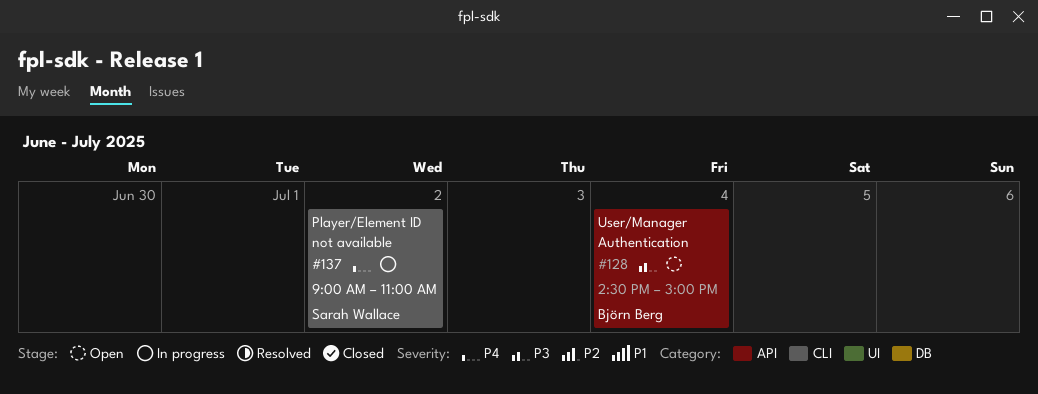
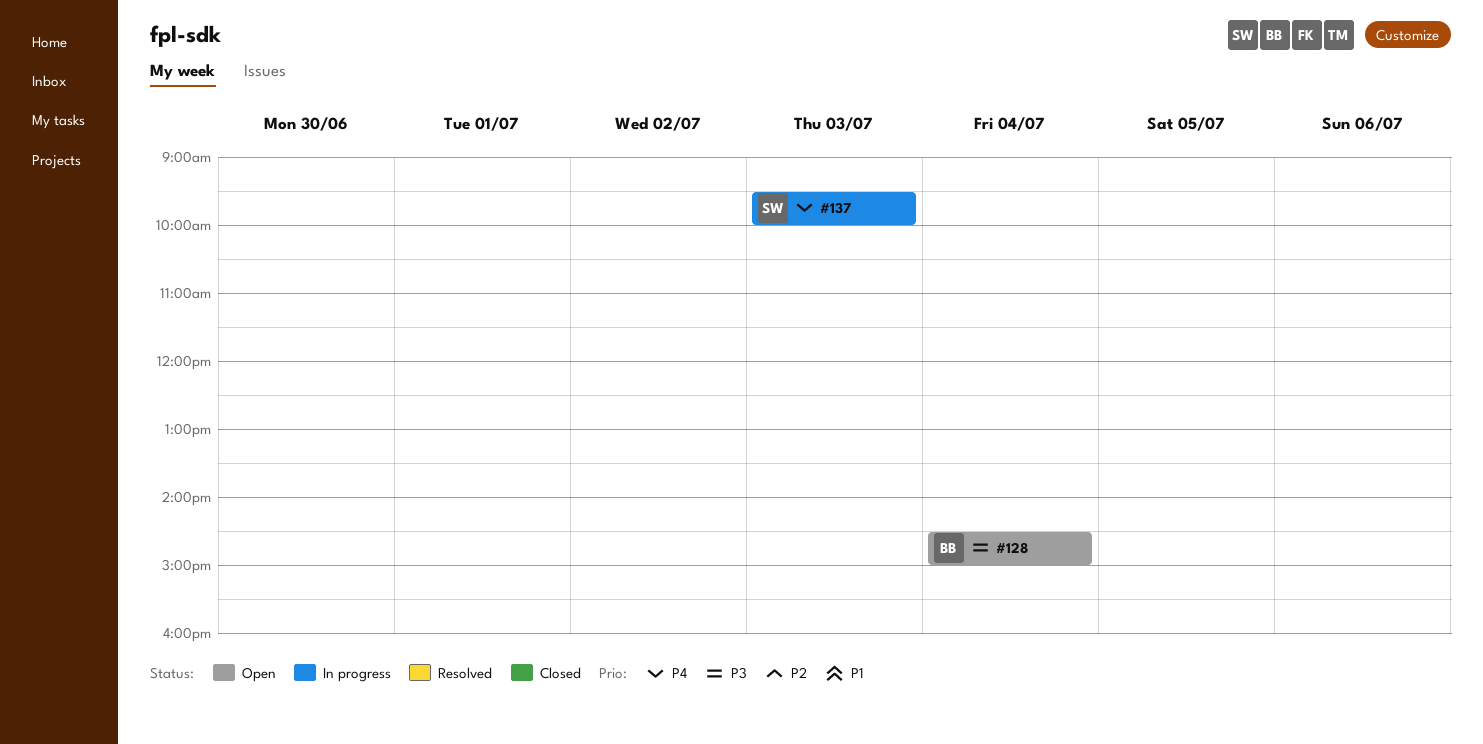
#137, day: Jul 2 -> Jul 3
#137, begins: 09:00 -> 09:30
#137, ends: 11:00 -> 10:00

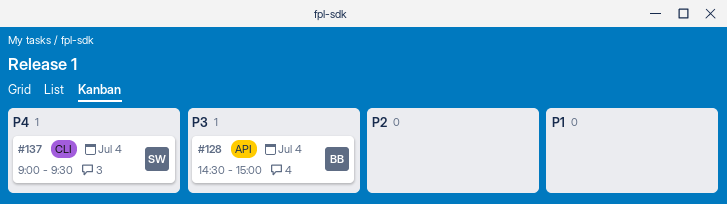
#137, day: Jul 3 -> Jul 4
#137, begins: 09:30 -> 09:00
#137, ends: 10:00 -> 09:30

